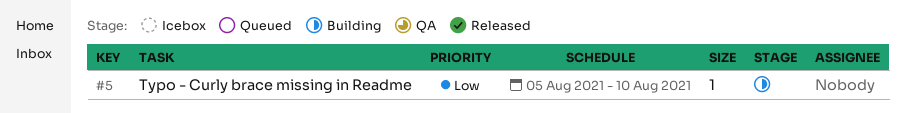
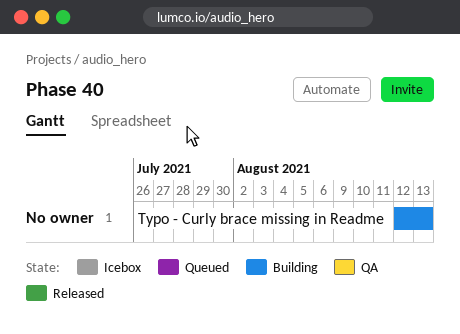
Typo - Curly brace missing in Readme, start: Aug 5 -> Aug 12
Typo - Curly brace missing in Readme, due: Aug 10 -> Aug 13

